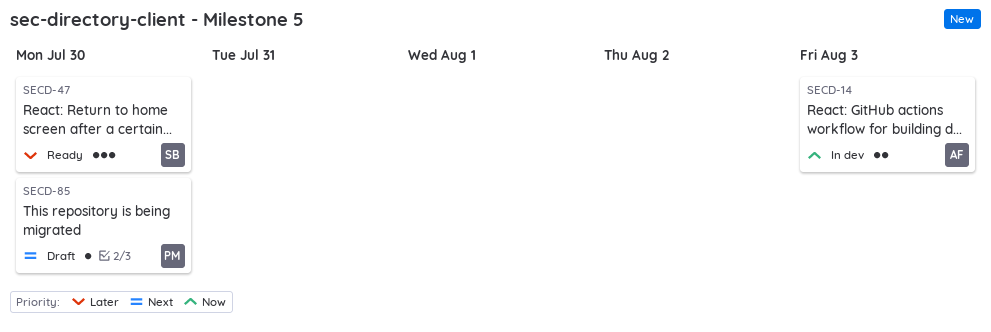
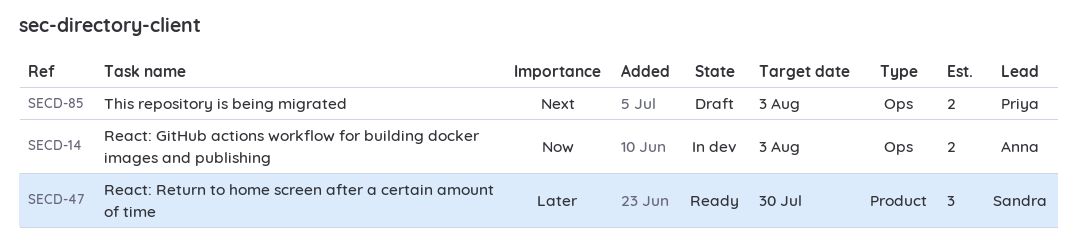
SECD-85, estimate: 1 -> 2
SECD-85, due: Jul 30 -> Aug 3

